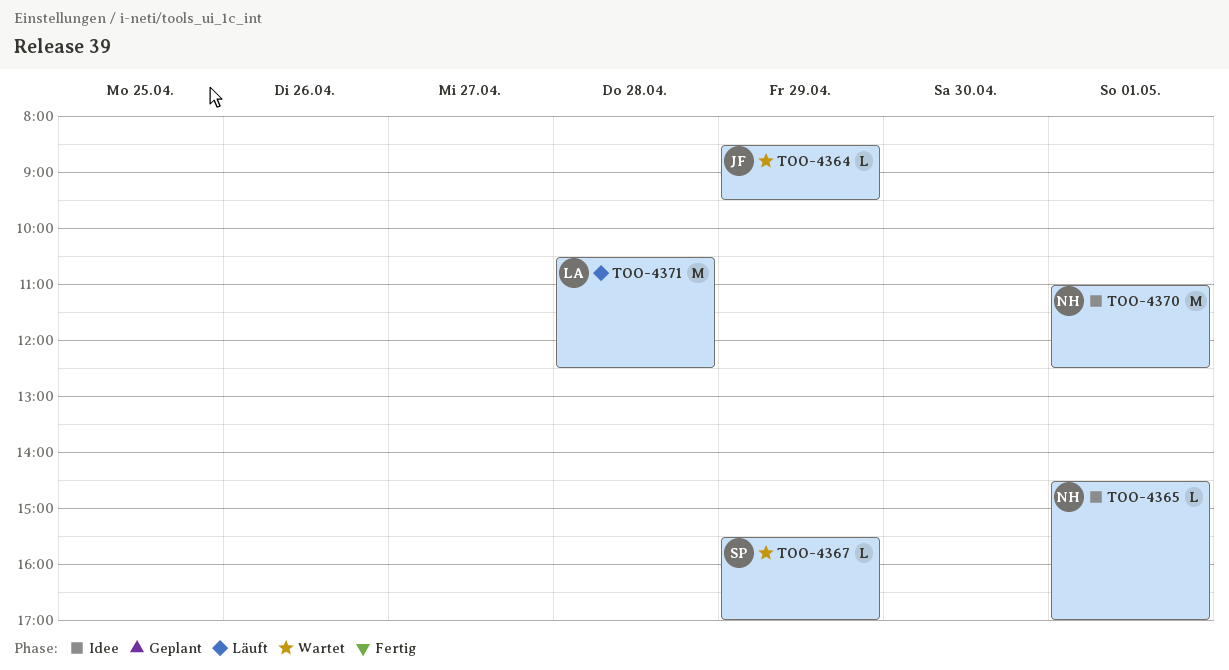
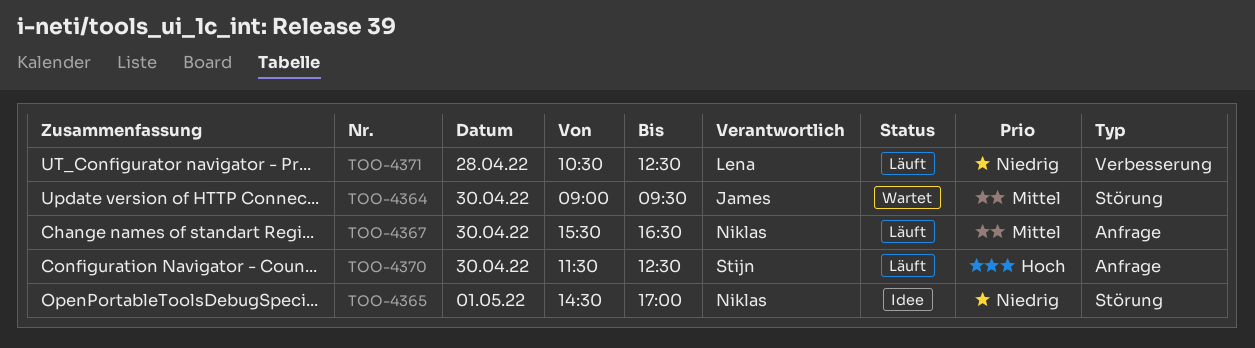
TOO-4364, day: Apr 29 -> Apr 30
TOO-4364, begins: 08:30 -> 09:00
TOO-4367, status: Wartet -> Läuft
TOO-4367, owner: Stijn -> Niklas
TOO-4367, day: Apr 29 -> Apr 30
TOO-4367, ends: 17:00 -> 16:30
TOO-4370, status: Idee -> Läuft
TOO-4370, owner: Niklas -> Stijn
TOO-4370, day: May 1 -> Apr 30
TOO-4370, begins: 11:00 -> 11:30

